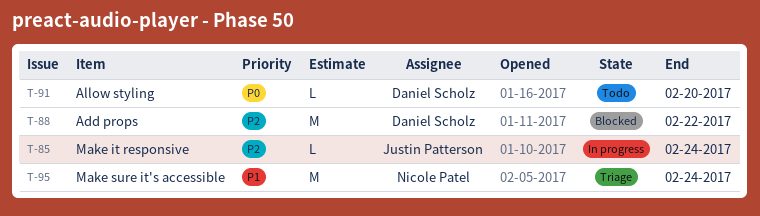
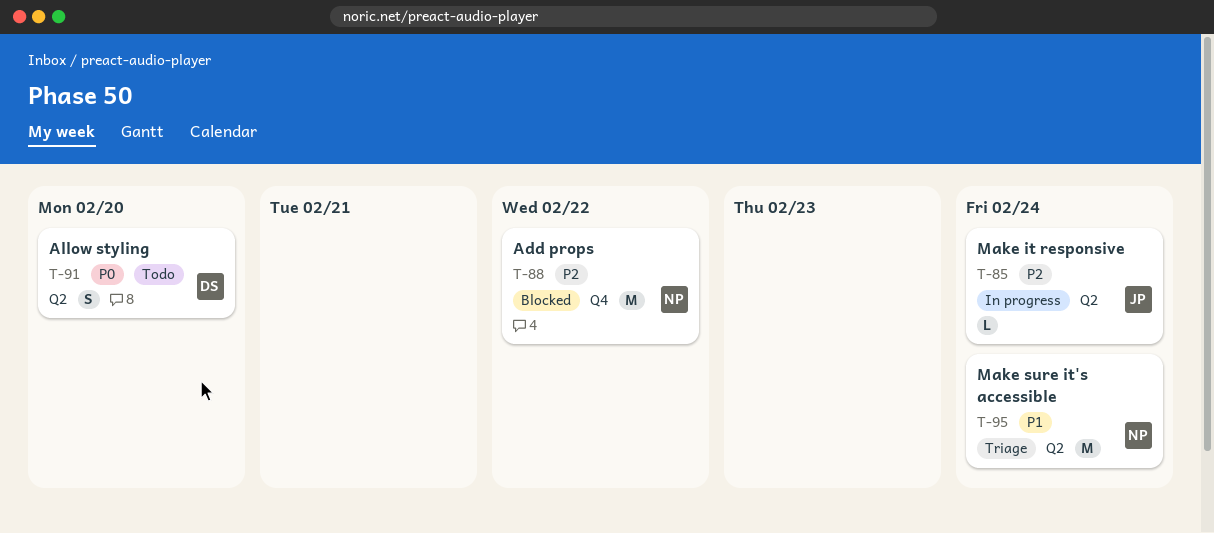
T-88, owner: Daniel Scholz -> Nicole Patel
T-91, estimate: L -> S

